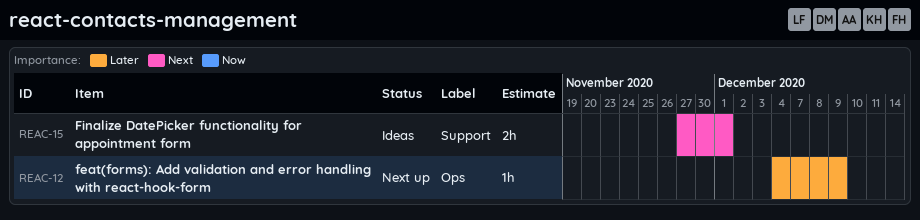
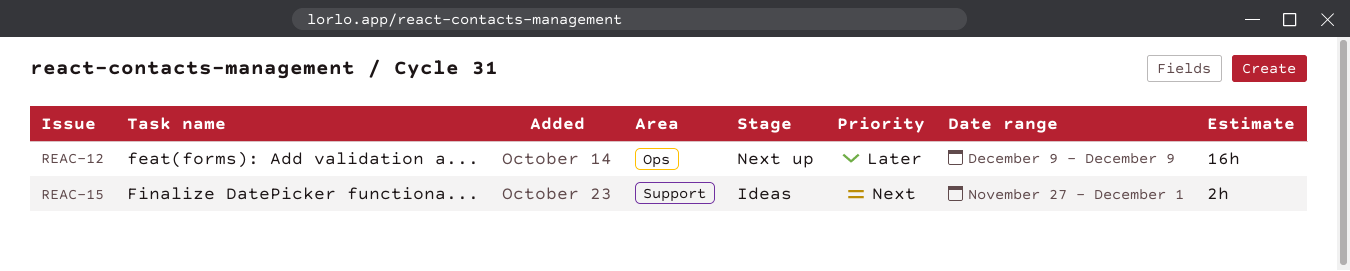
REAC-12, estimate: 1h -> 16h
REAC-12, start: Dec 4 -> Dec 9

